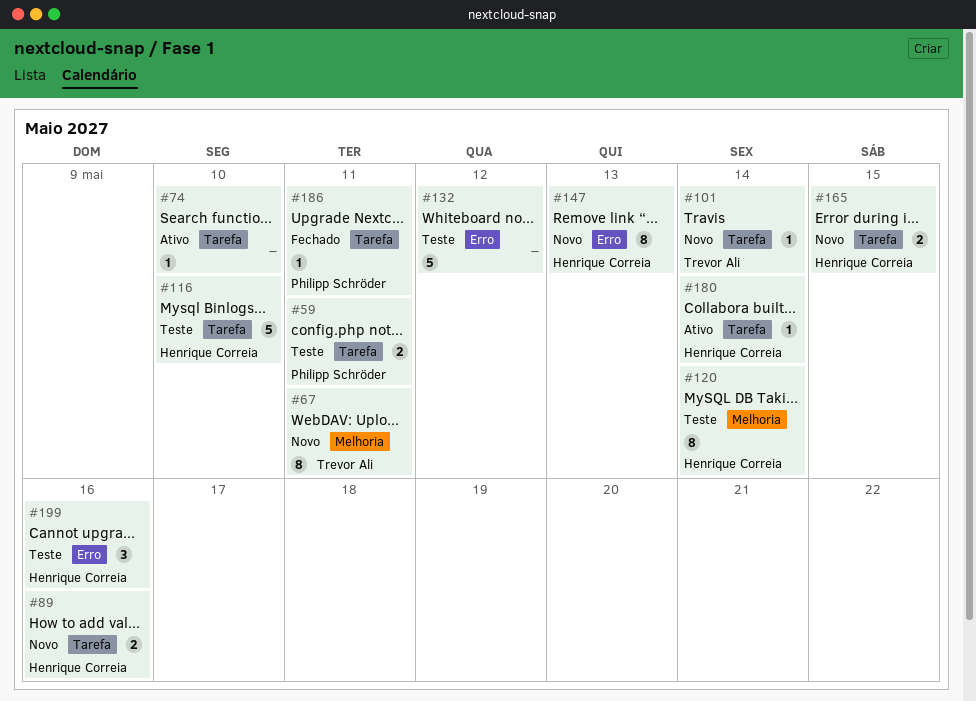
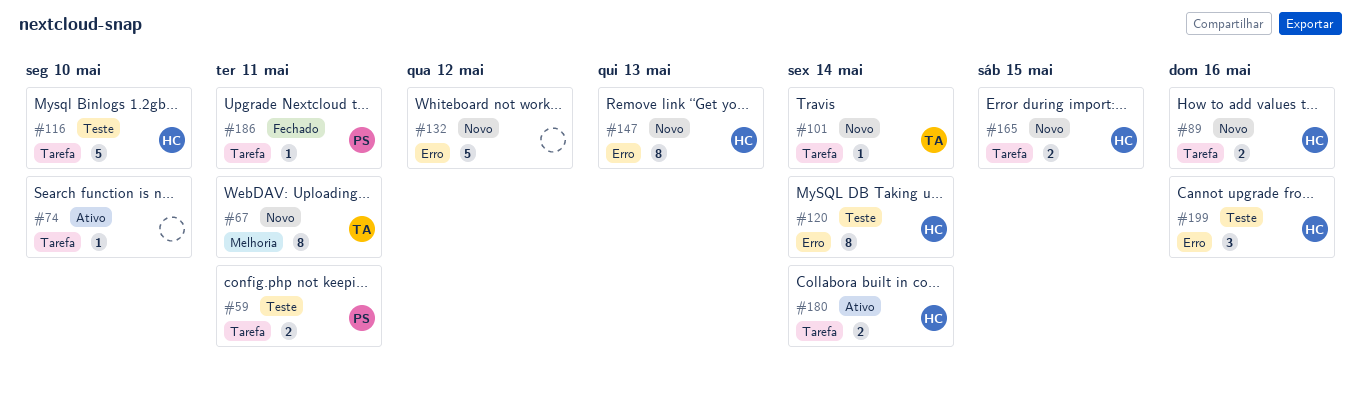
#120, label: Melhoria -> Erro
#132, status: Teste -> Novo
#180, estimate: 1 -> 2

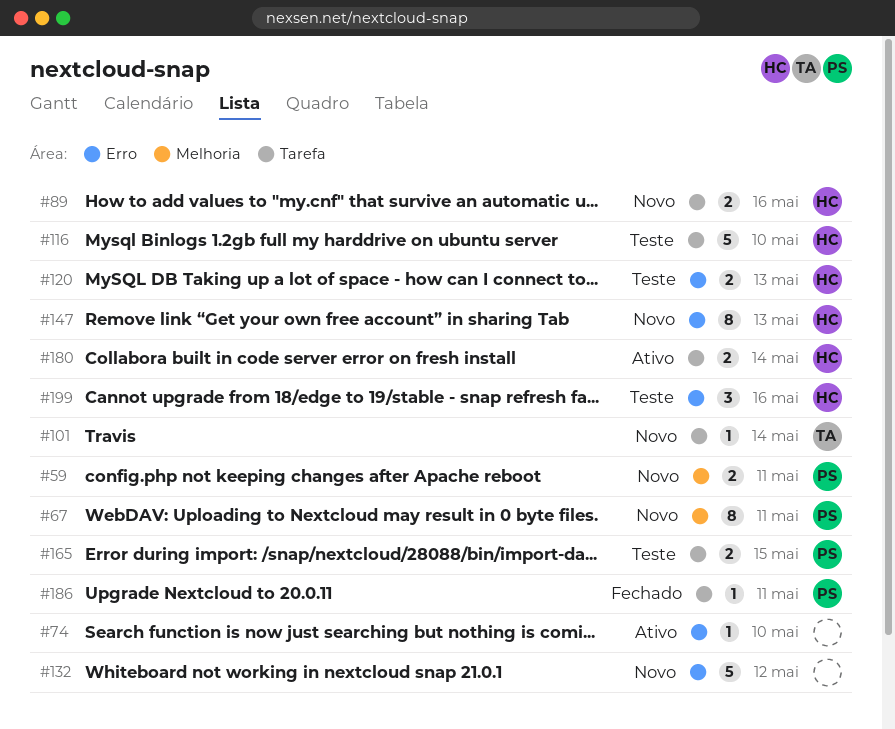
#59, status: Teste -> Novo
#59, label: Tarefa -> Melhoria
#67, owner: TA -> PS
#74, label: Tarefa -> Erro
#120, estimate: 8 -> 2
#120, due: May 14 -> May 13
#165, status: Novo -> Teste
#165, owner: HC -> PS

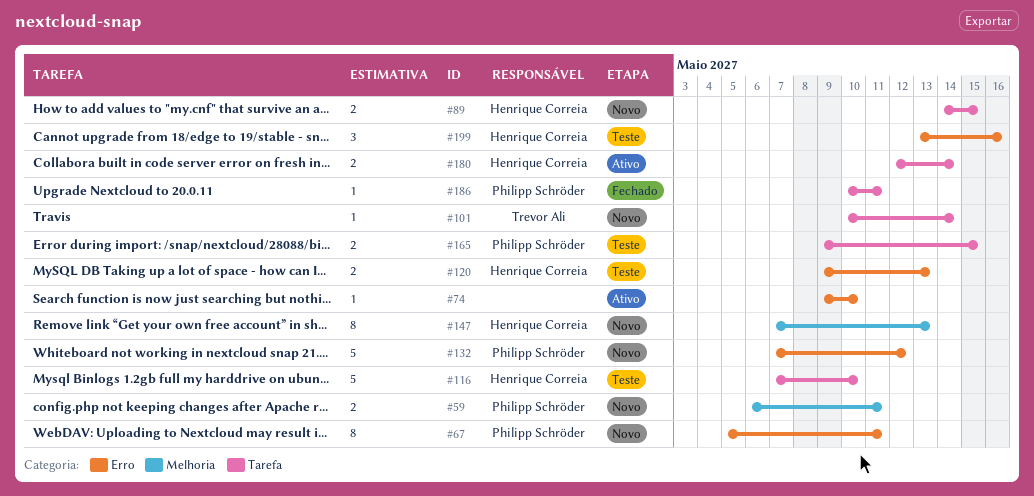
#67, label: Melhoria -> Erro
#89, due: May 16 -> May 15
#132, owner: none -> Philipp Schröder
#147, label: Erro -> Melhoria

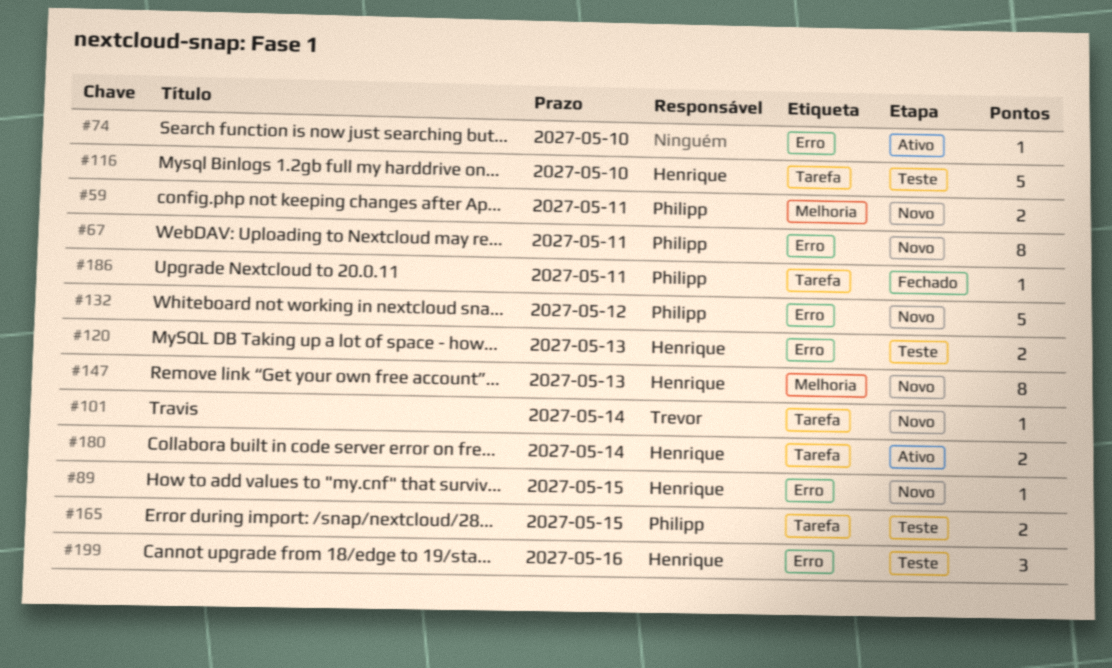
#89, label: Tarefa -> Erro
#89, estimate: 2 -> 1

